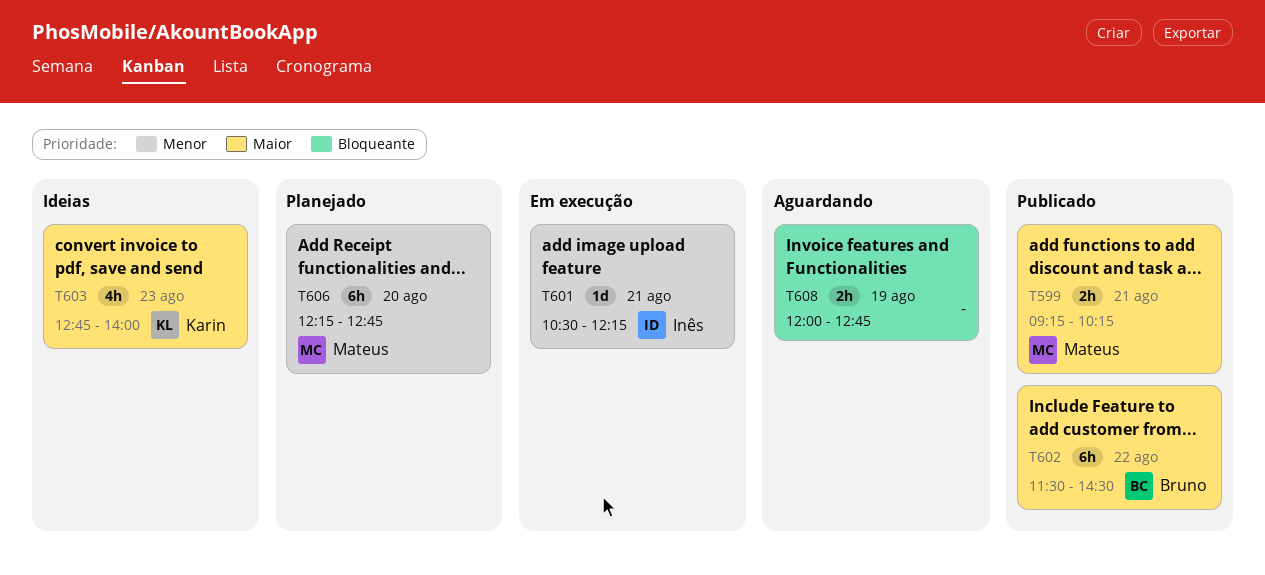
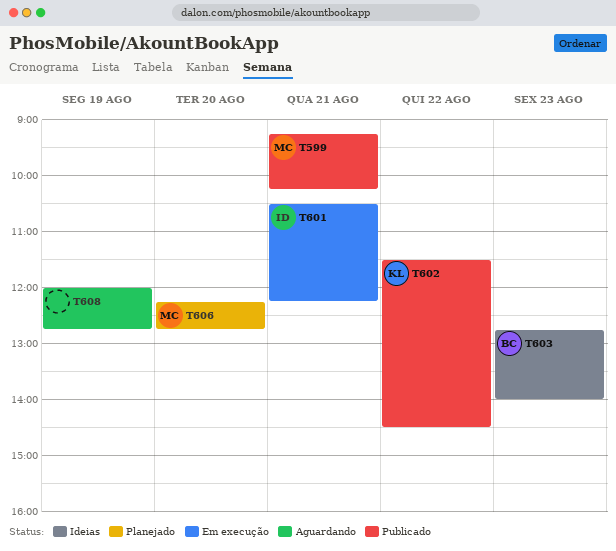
T602, owner: Bruno -> Karin
T603, owner: Karin -> Bruno

